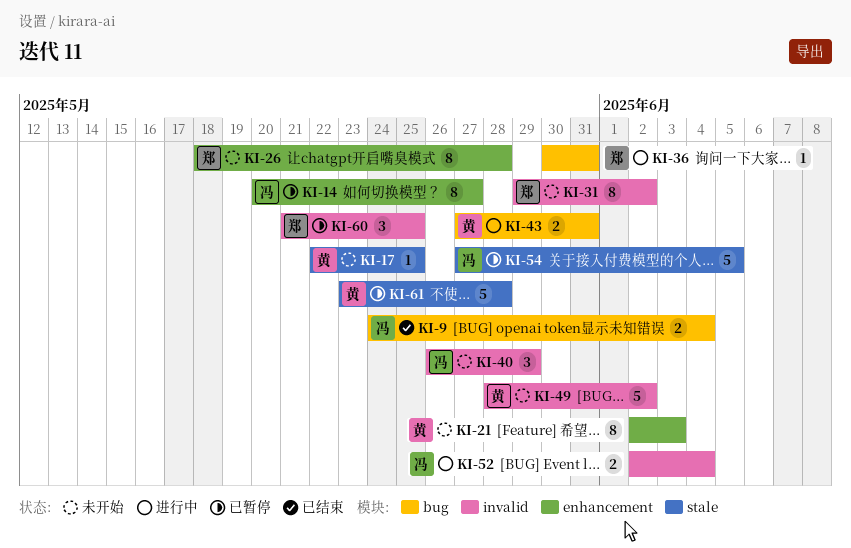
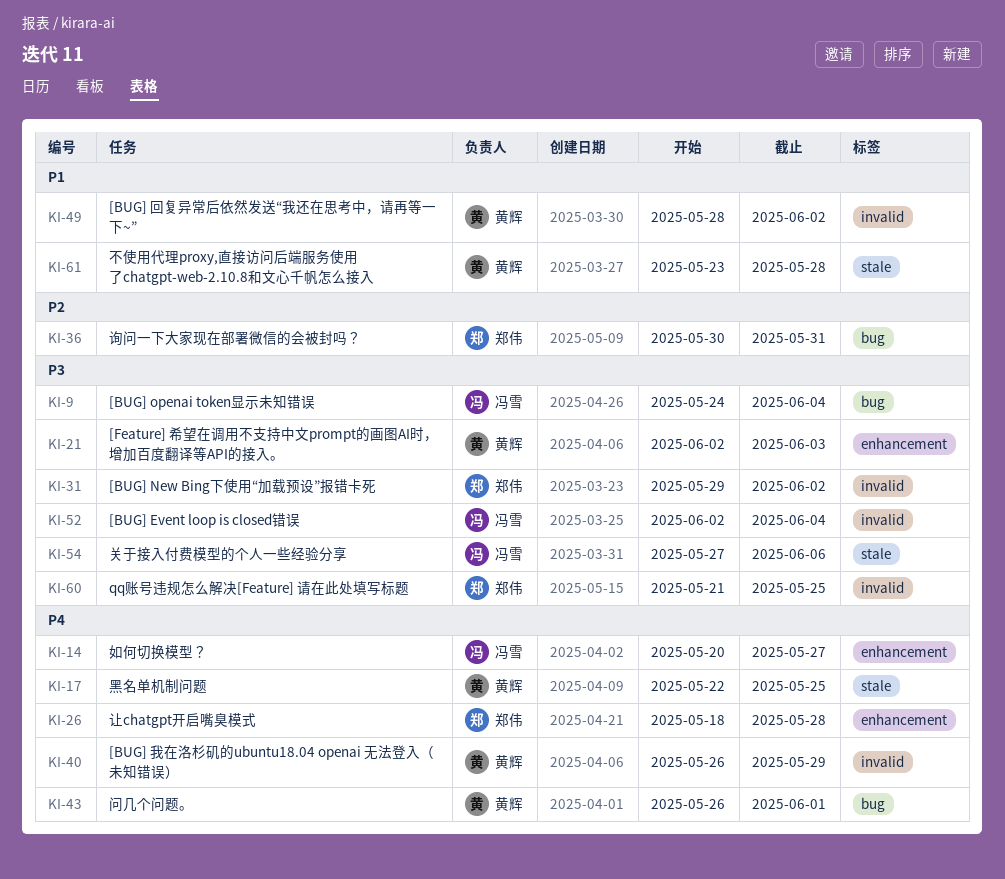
KI-40, owner: 冯雪 -> 黄辉
KI-43, start: May 27 -> May 26
KI-43, due: May 31 -> Jun 1
KI-54, due: Jun 5 -> Jun 6

